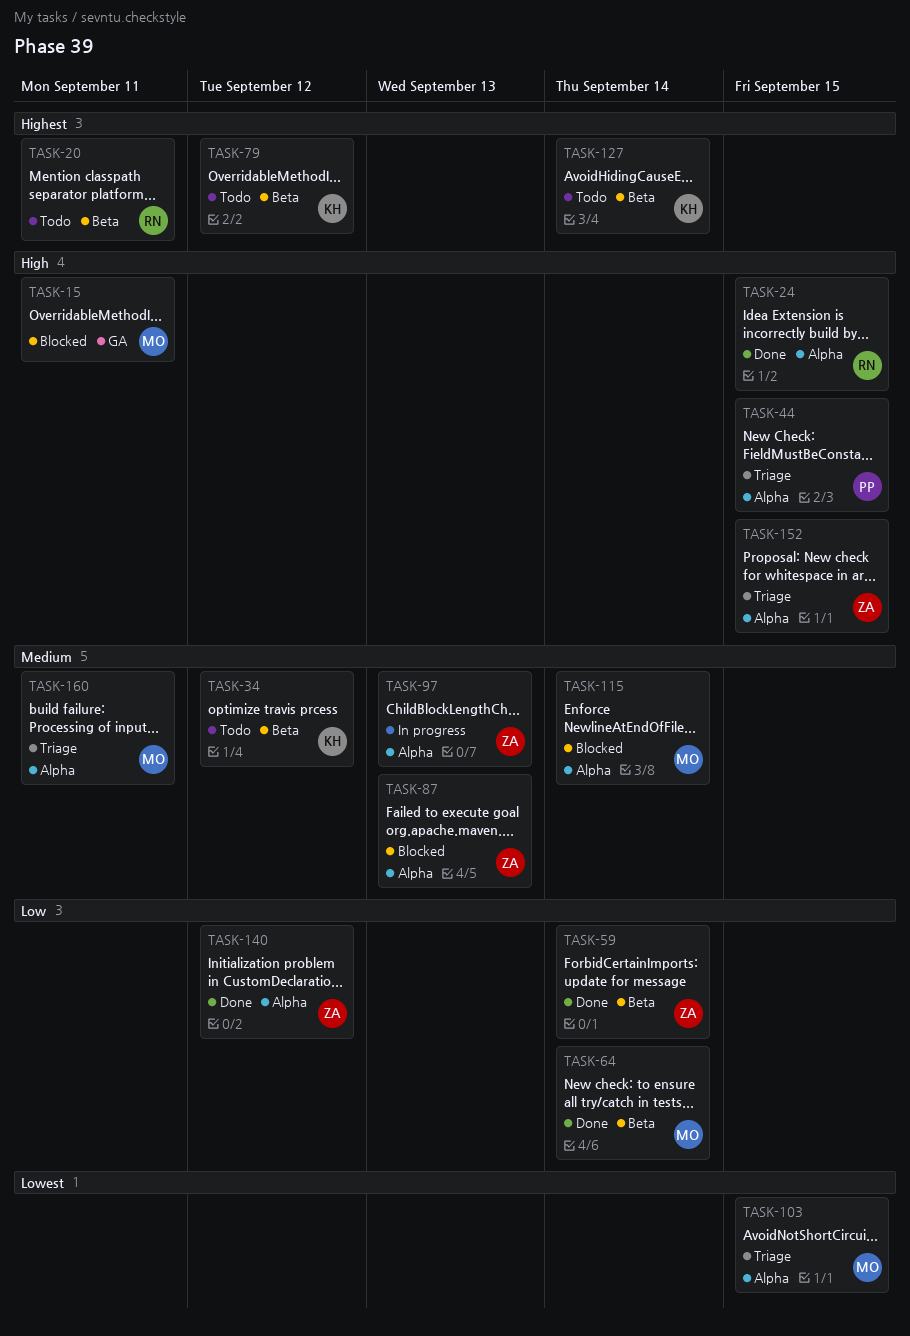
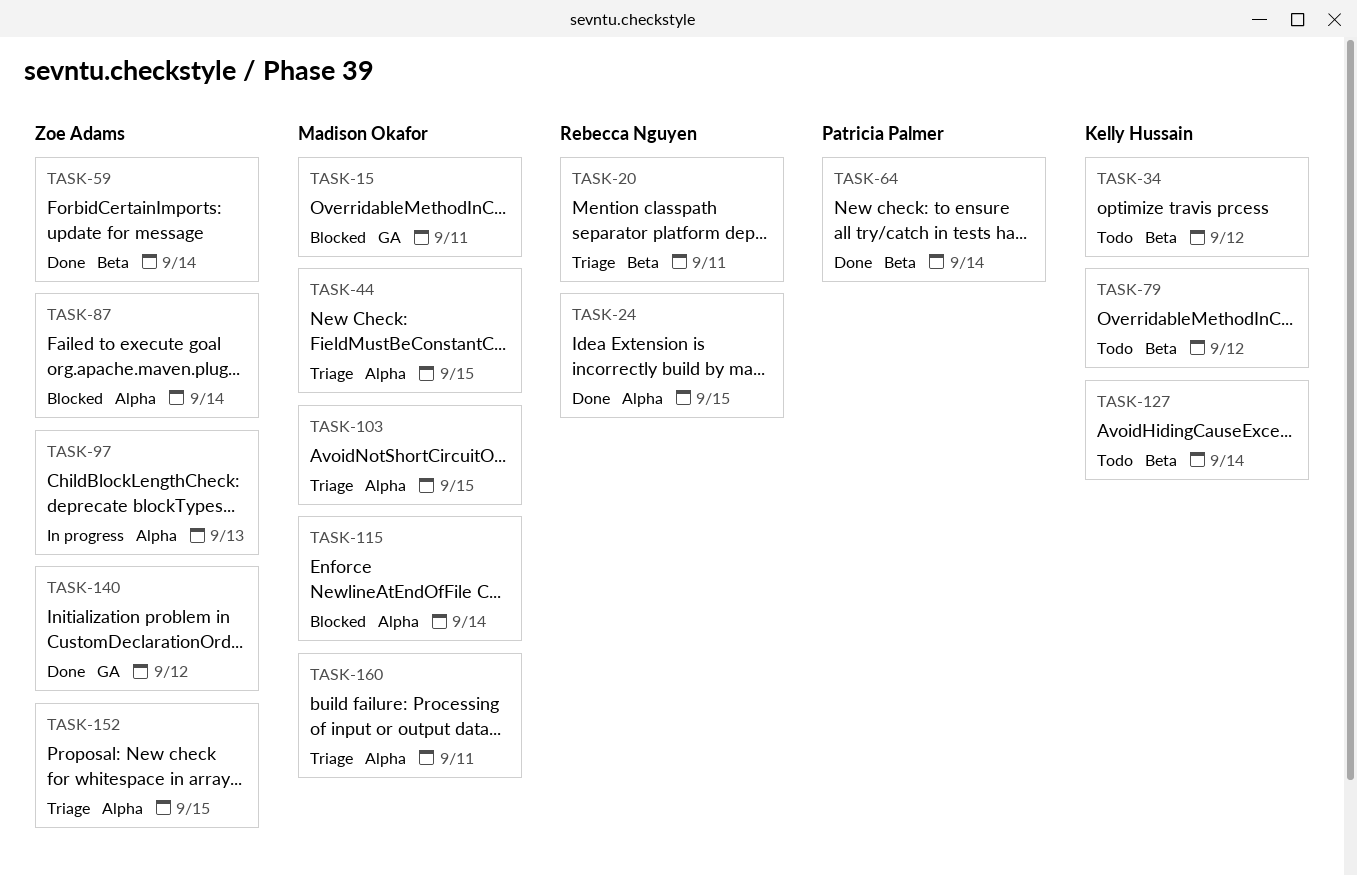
TASK-20, status: Todo -> Triage
TASK-44, owner: Patricia Palmer -> Madison Okafor
TASK-64, owner: Madison Okafor -> Patricia Palmer
TASK-87, due: Sep 13 -> Sep 14
TASK-140, label: Alpha -> GA

